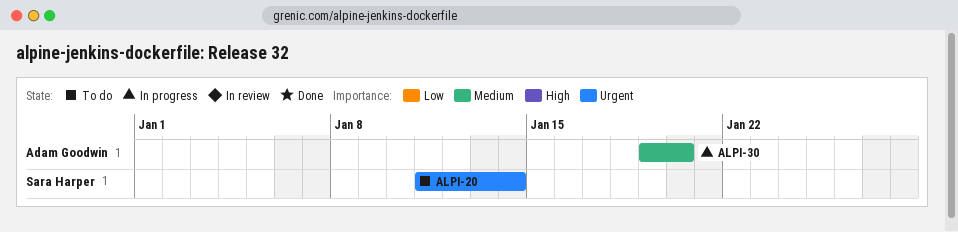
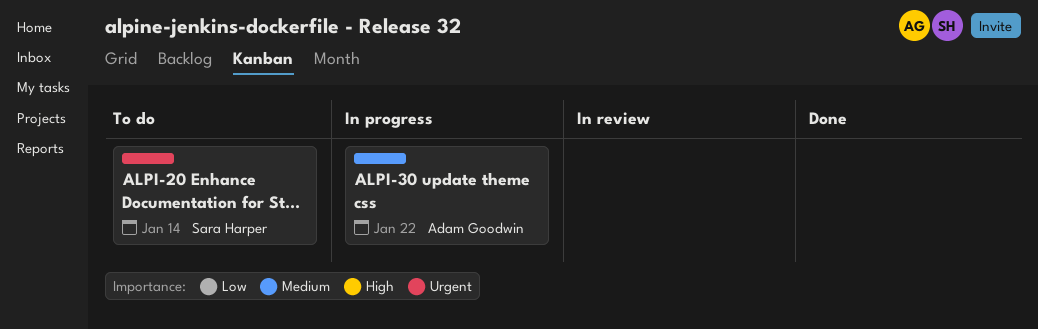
ALPI-30, due: Jan 20 -> Jan 22

